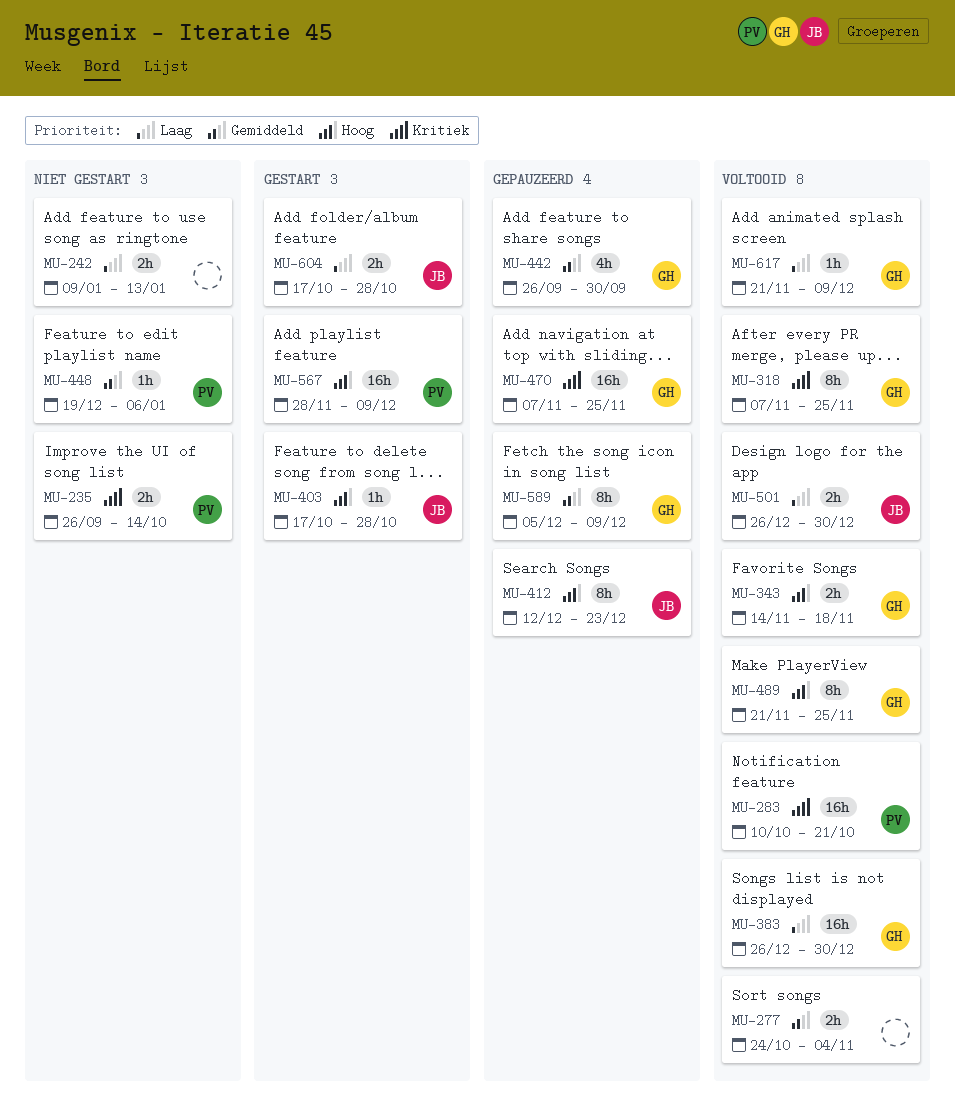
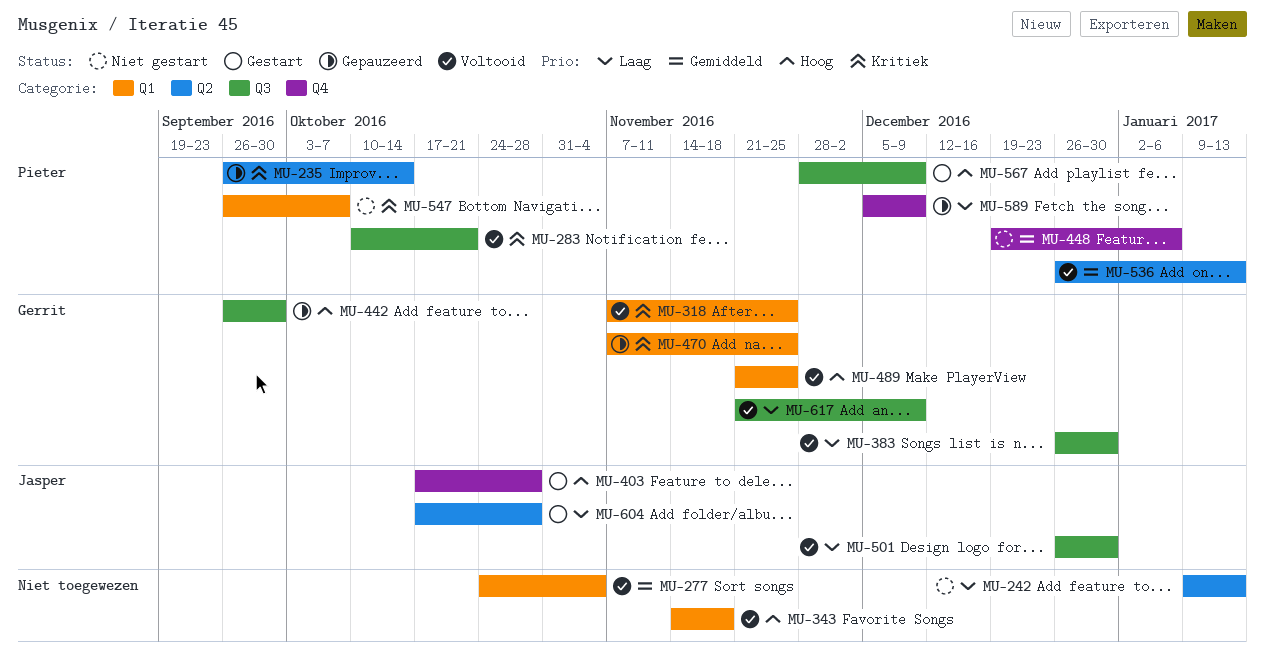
MU-235, status: Niet gestart -> Gepauzeerd
MU-343, owner: Gerrit -> none
MU-412: present -> none
MU-442, priority: Gemiddeld -> Hoog
MU-536: none -> present
MU-547: none -> present
MU-589, owner: Gerrit -> Pieter
MU-589, priority: Gemiddeld -> Laag

